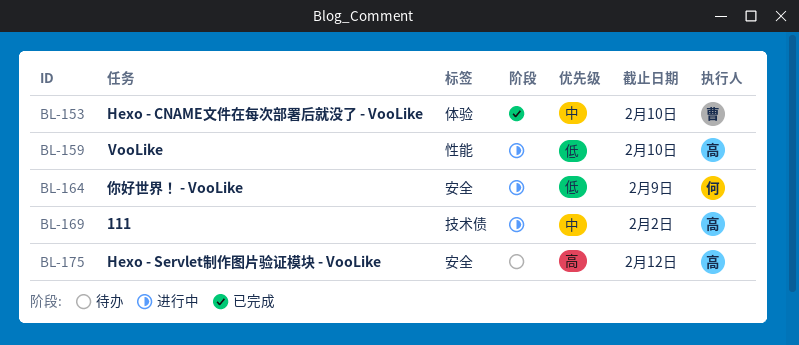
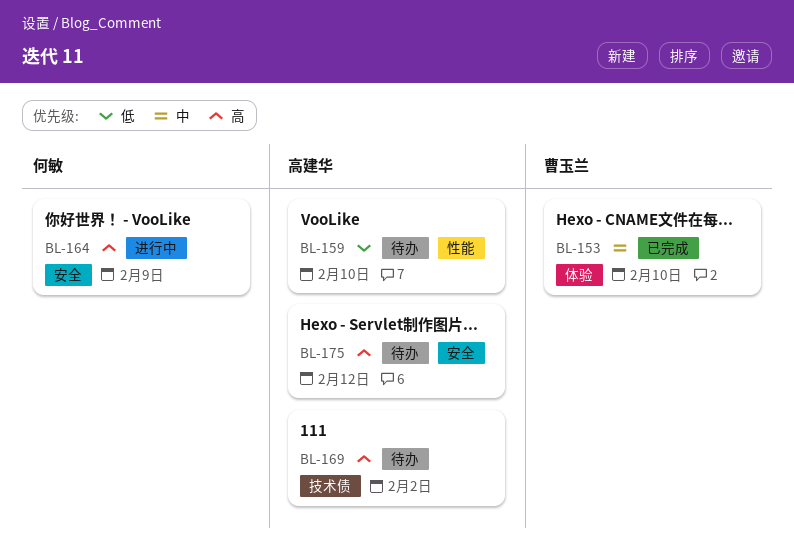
BL-159, status: 进行中 -> 待办
BL-164, priority: 低 -> 高
BL-169, status: 进行中 -> 待办
BL-169, priority: 中 -> 高

